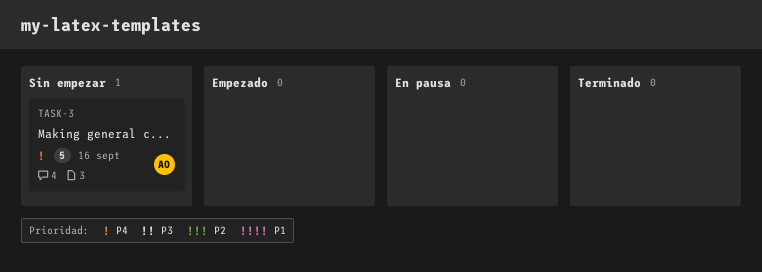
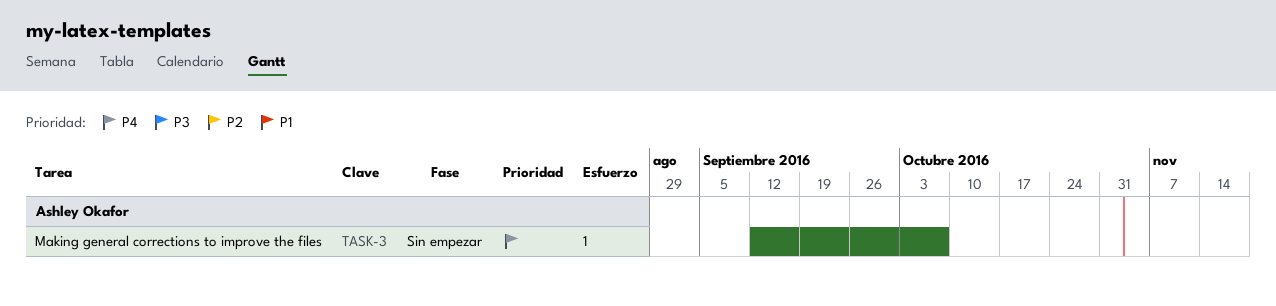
TASK-3, estimate: 5 -> 1
TASK-3, due: Sep 16 -> Oct 7

